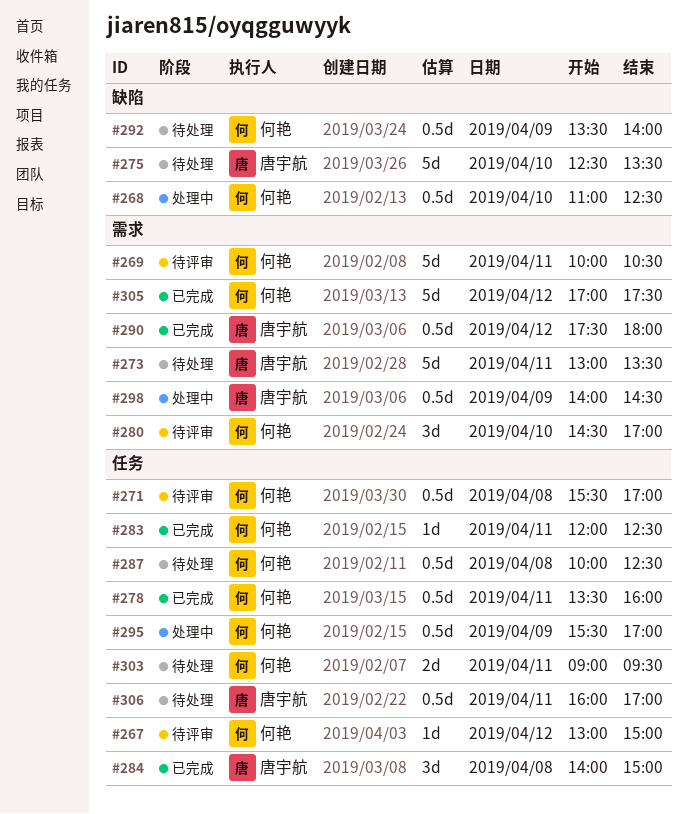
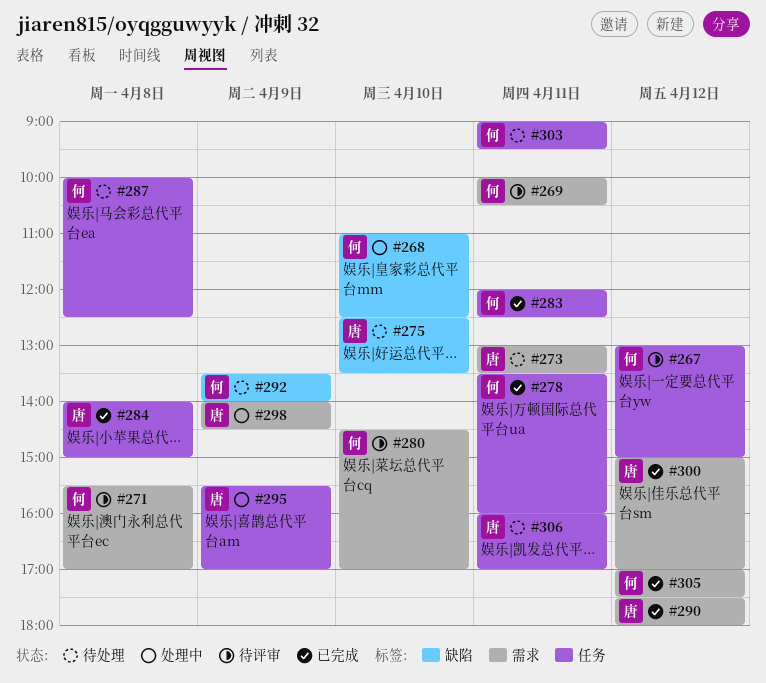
#271, label: 任务 -> 需求
#295, owner: 何艳 -> 唐宇航
#300: none -> present

